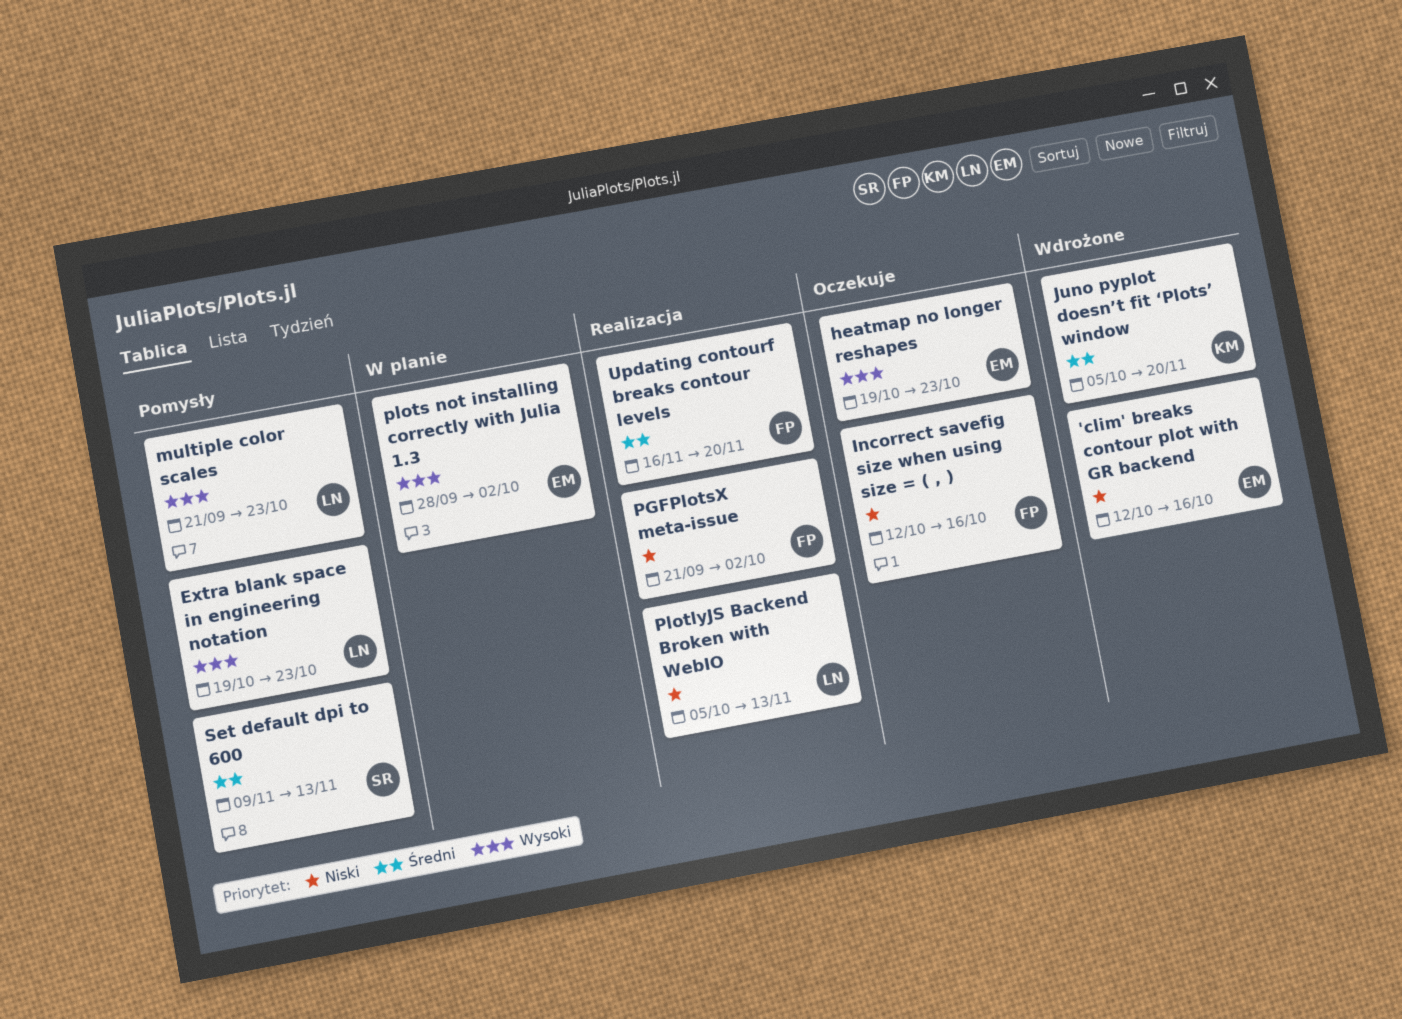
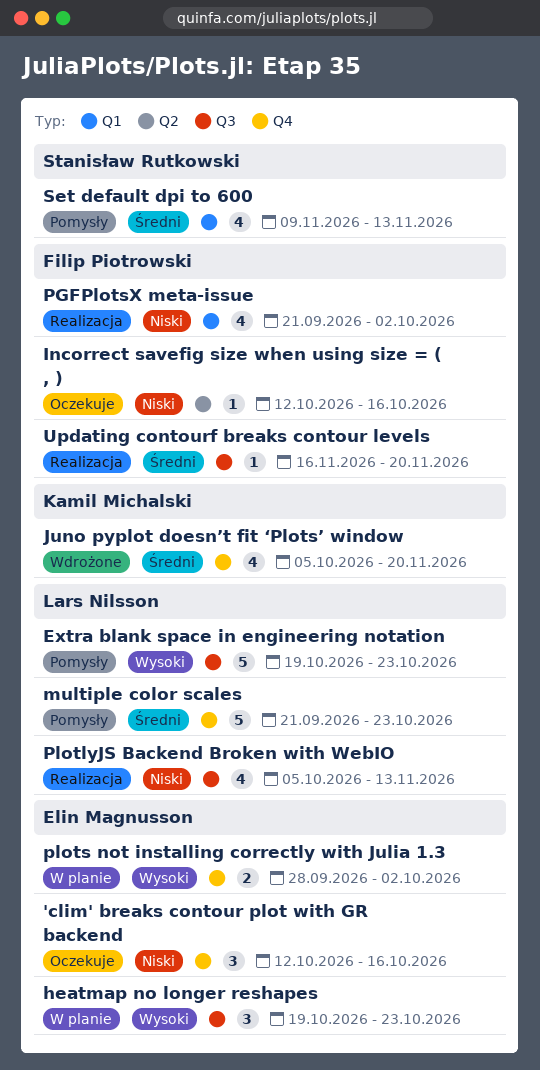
'clim' breaks contour plot with GR backend, status: Wdrożone -> Oczekuje
heatmap no longer reshapes, status: Oczekuje -> W planie
multiple color scales, priority: Wysoki -> Średni

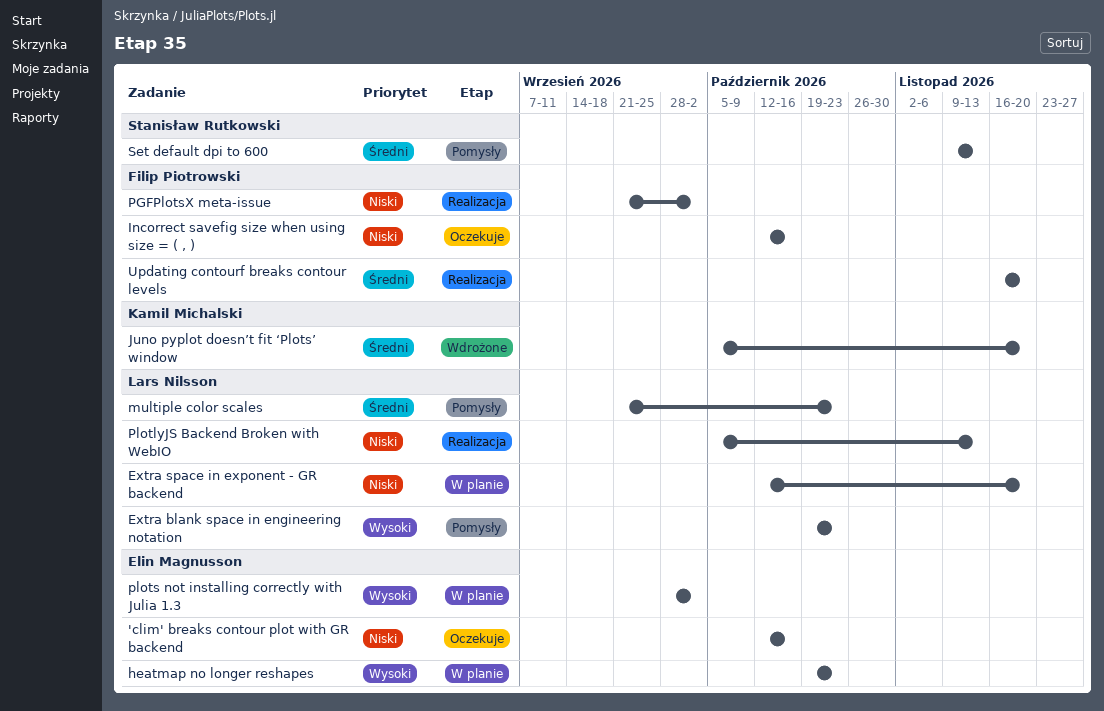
Extra space in exponent - GR backend: none -> present

